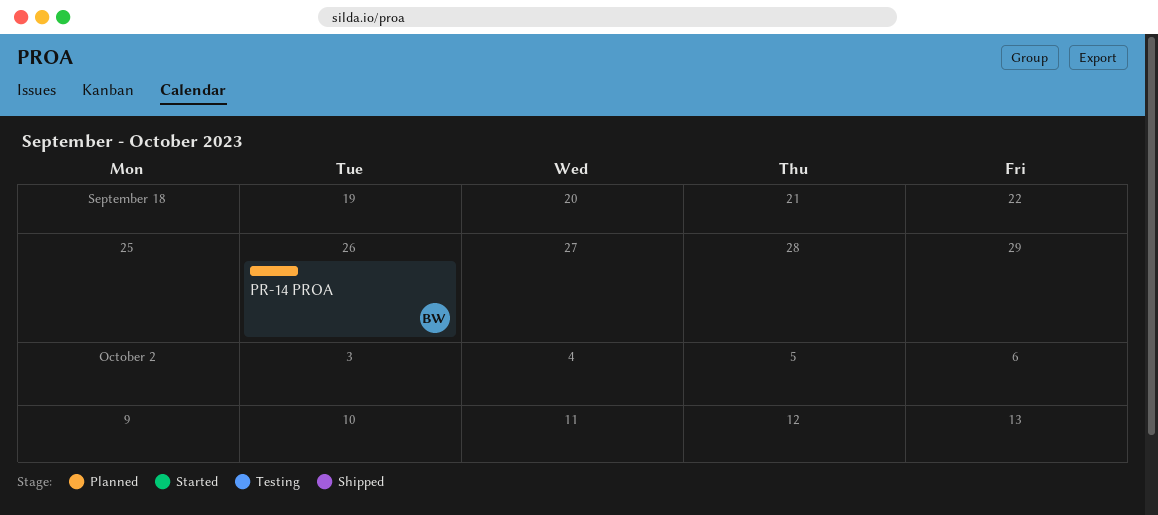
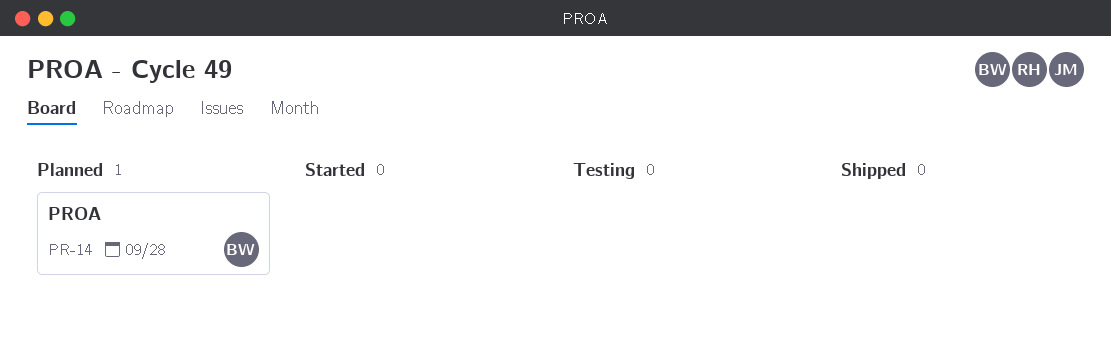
PR-14, due: Sep 26 -> Sep 28

